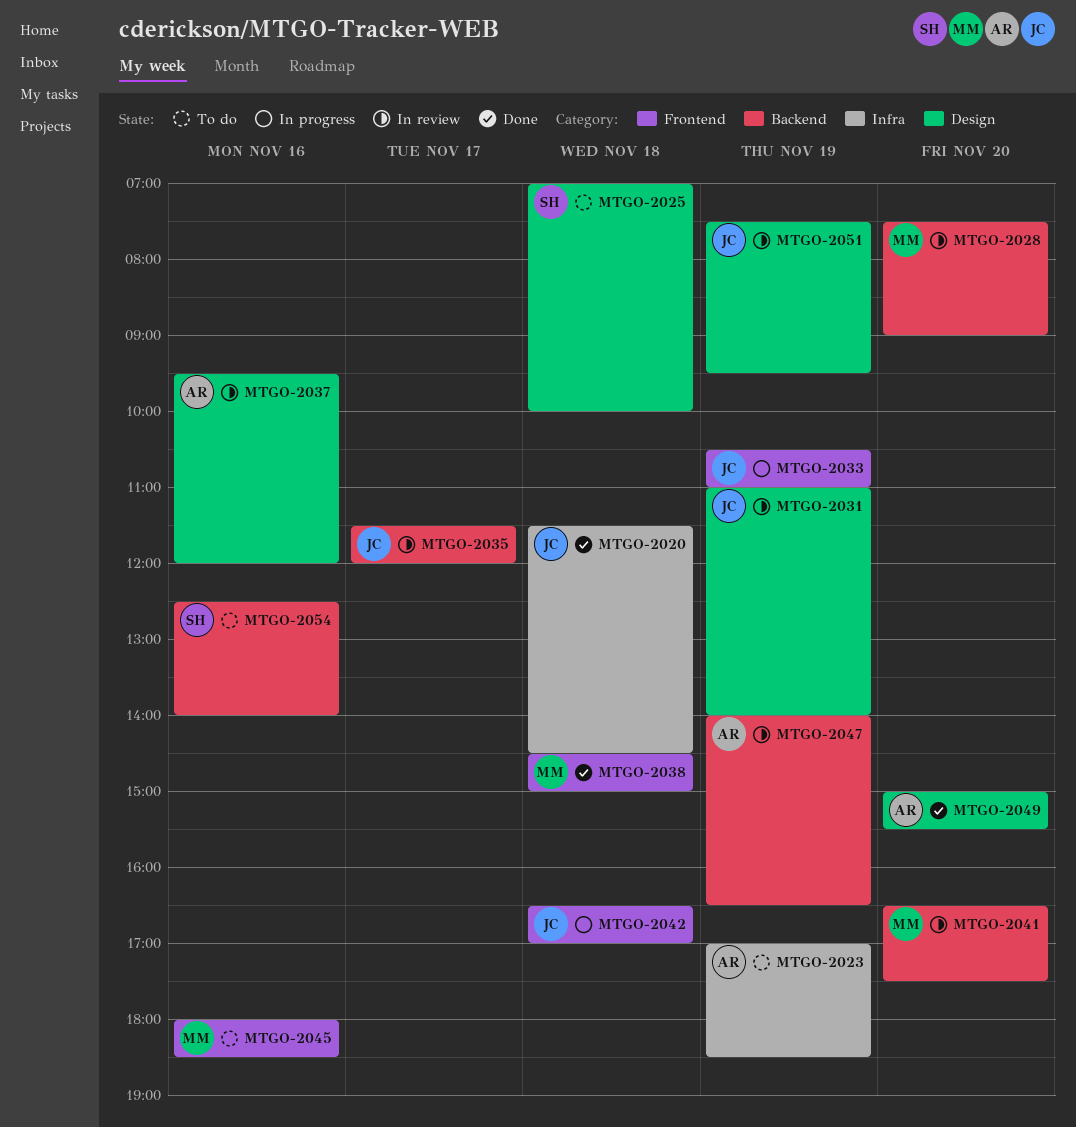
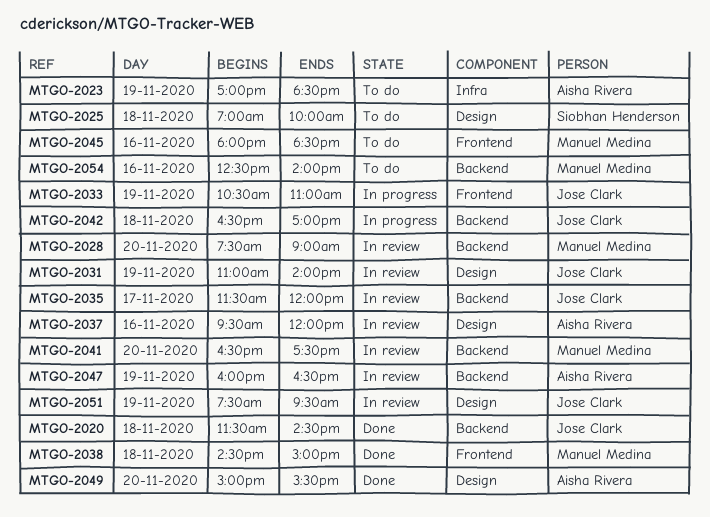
MTGO-2020, label: Infra -> Backend
MTGO-2042, label: Frontend -> Backend
MTGO-2047, begins: 14:00 -> 16:00
MTGO-2054, owner: Siobhan Henderson -> Manuel Medina

